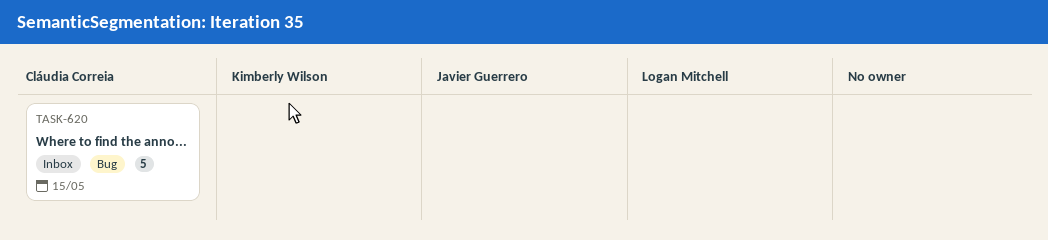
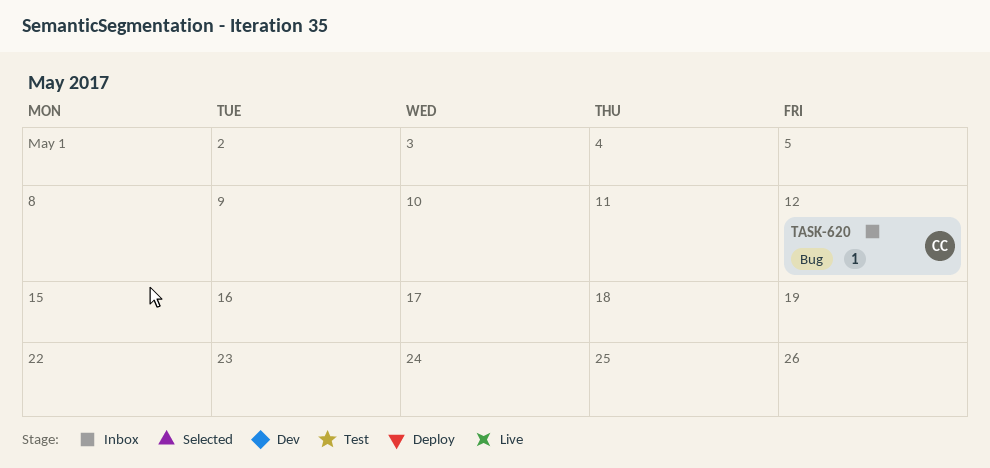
TASK-620, estimate: 5 -> 1
TASK-620, due: May 15 -> May 12

